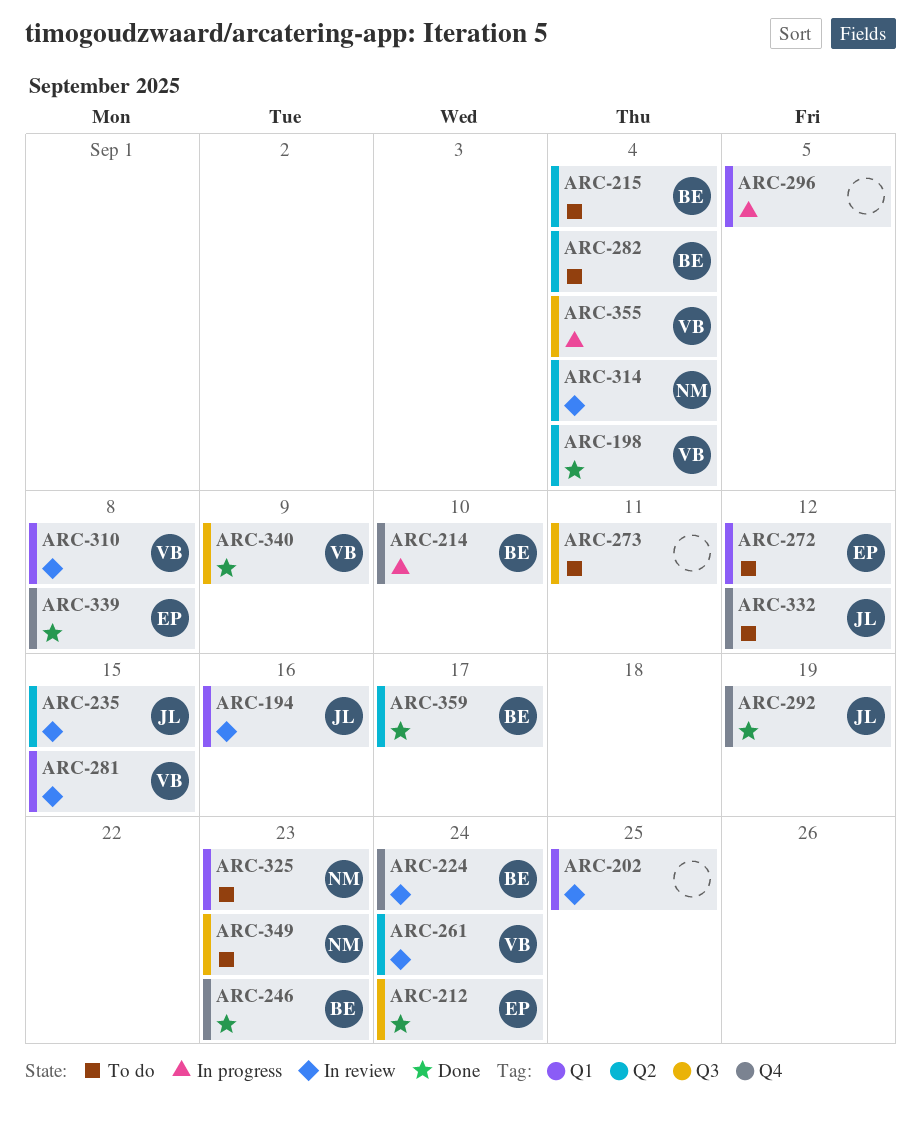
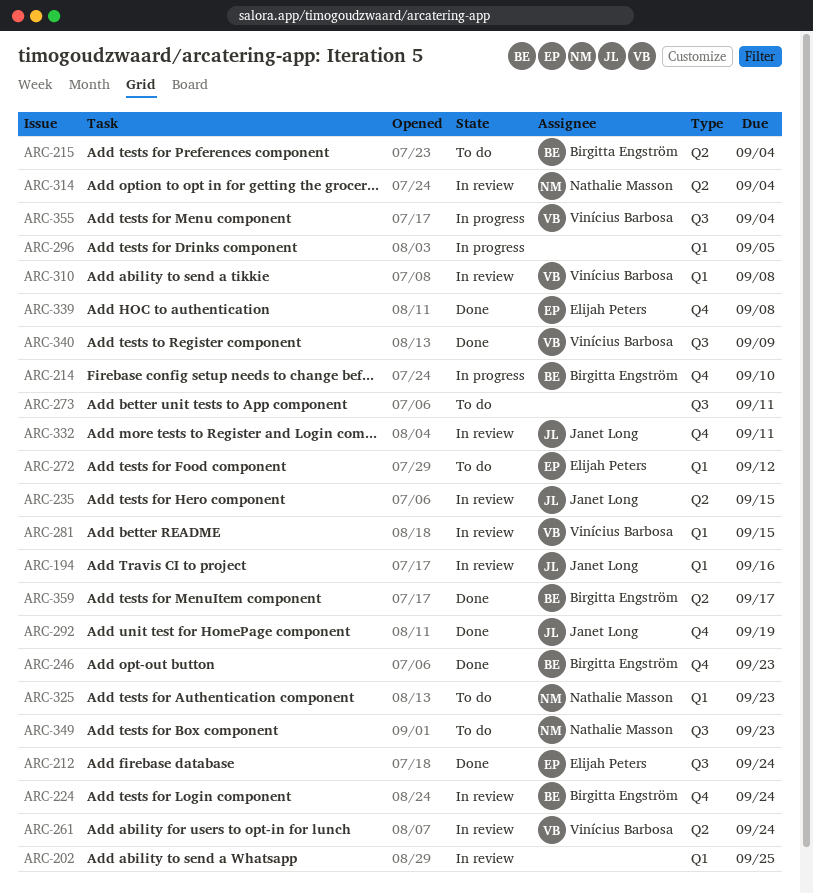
ARC-198: present -> none
ARC-282: present -> none
ARC-332, status: To do -> In review
ARC-332, due: Sep 12 -> Sep 11

